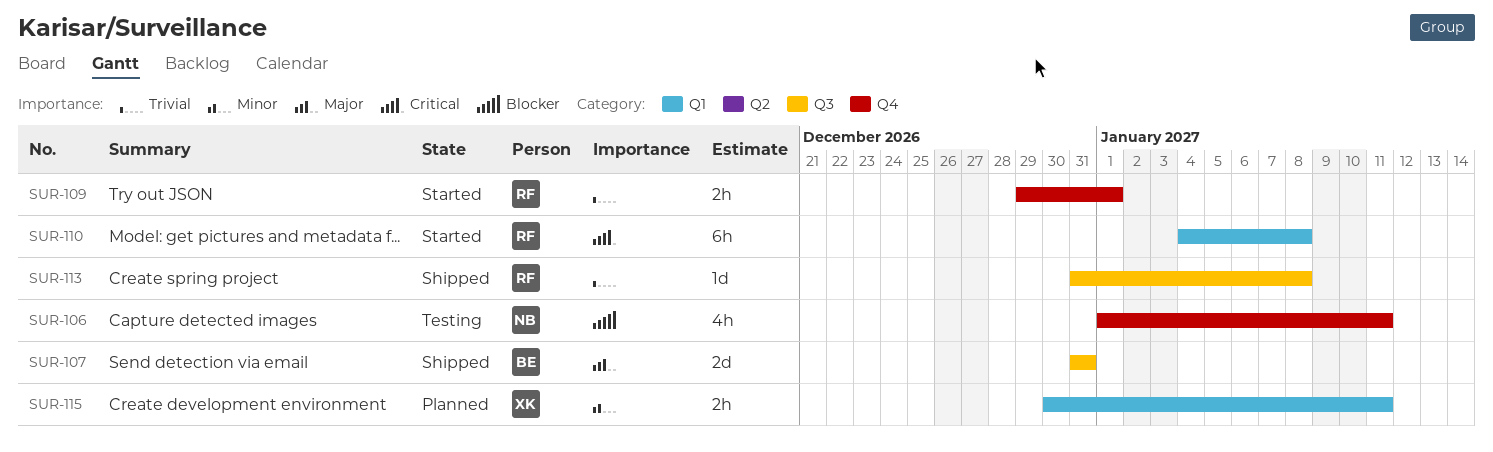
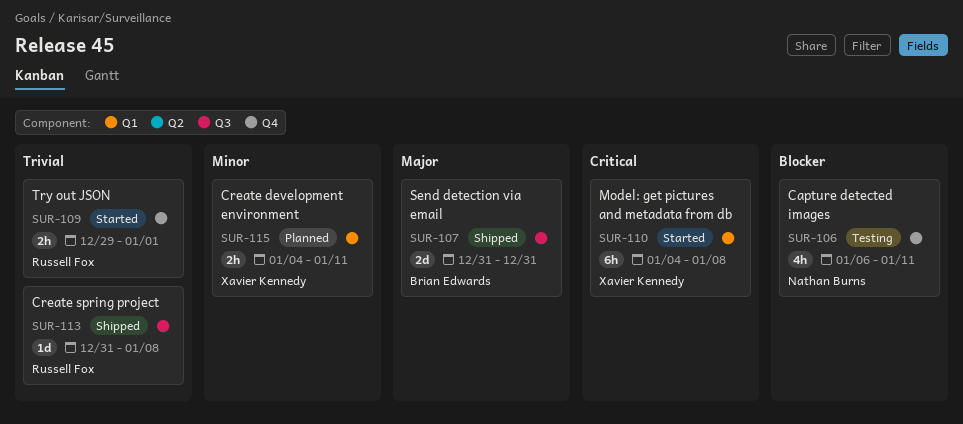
SUR-106, start: Jan 1 -> Jan 6
SUR-110, owner: Russell Fox -> Xavier Kennedy
SUR-115, start: Dec 30 -> Jan 4

